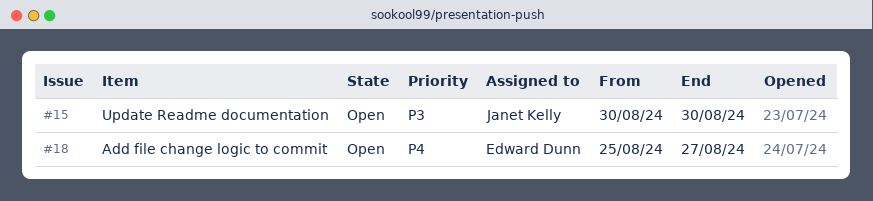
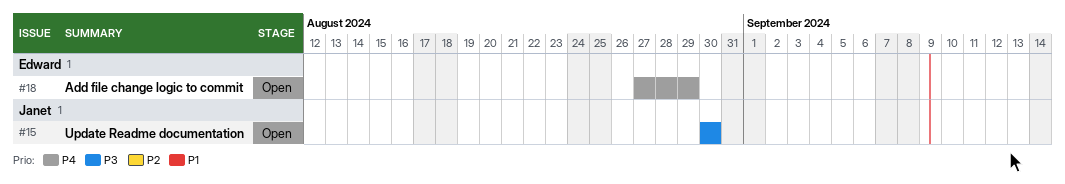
#18, start: Aug 25 -> Aug 27
#18, due: Aug 27 -> Aug 29

